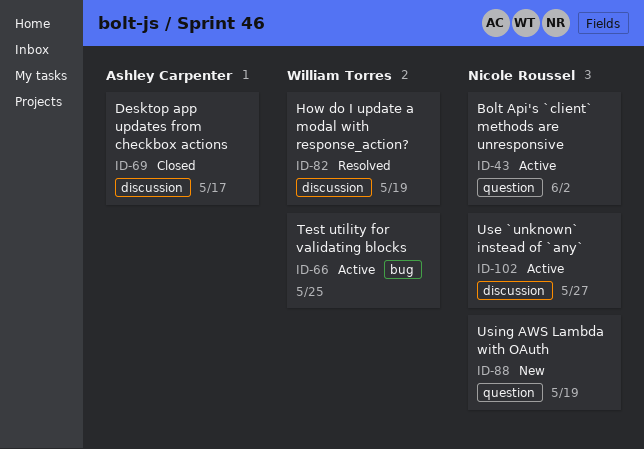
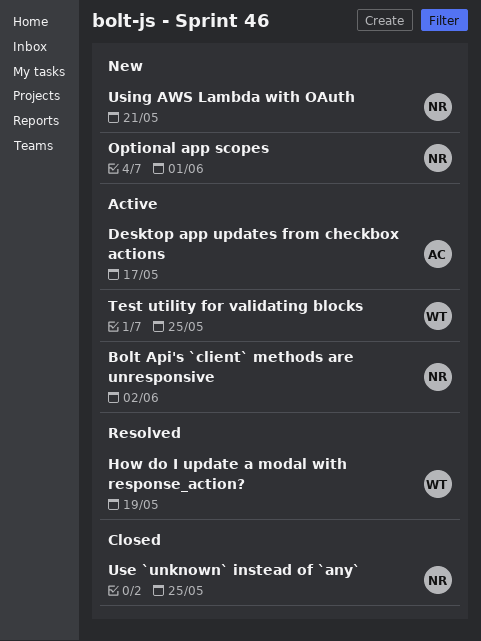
Desktop app updates from checkbox actions, status: Closed -> Active
Optional app scopes: none -> present
Use `unknown` instead of `any`, status: Active -> Closed
Use `unknown` instead of `any`, due: May 27 -> May 25
Using AWS Lambda with OAuth, due: May 19 -> May 21

